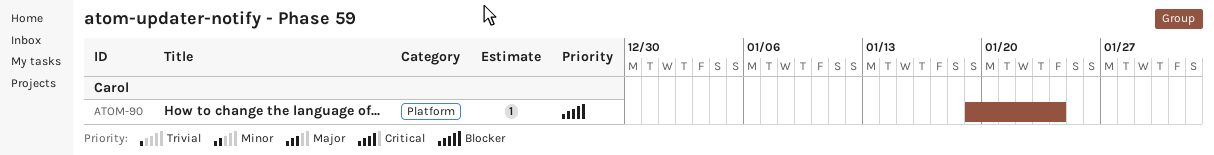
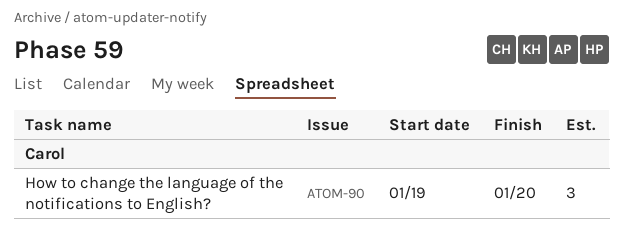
ATOM-90, estimate: 1 -> 3
ATOM-90, due: Jan 24 -> Jan 20

